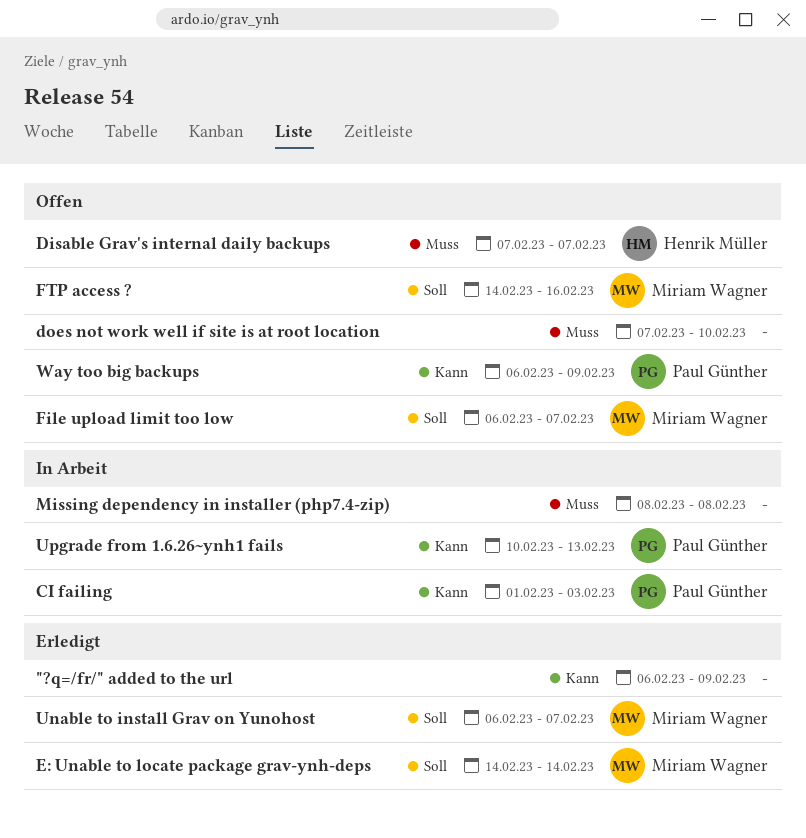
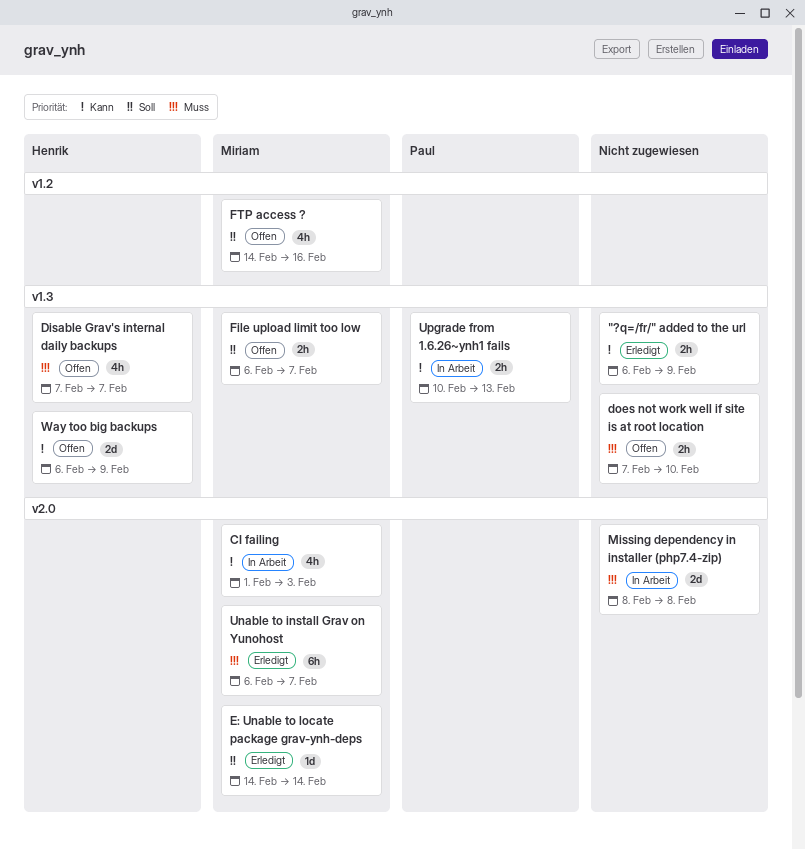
CI failing, owner: Paul Günther -> Miriam Wagner
Unable to install Grav on Yunohost, priority: Soll -> Muss
Way too big backups, owner: Paul Günther -> Henrik Müller

